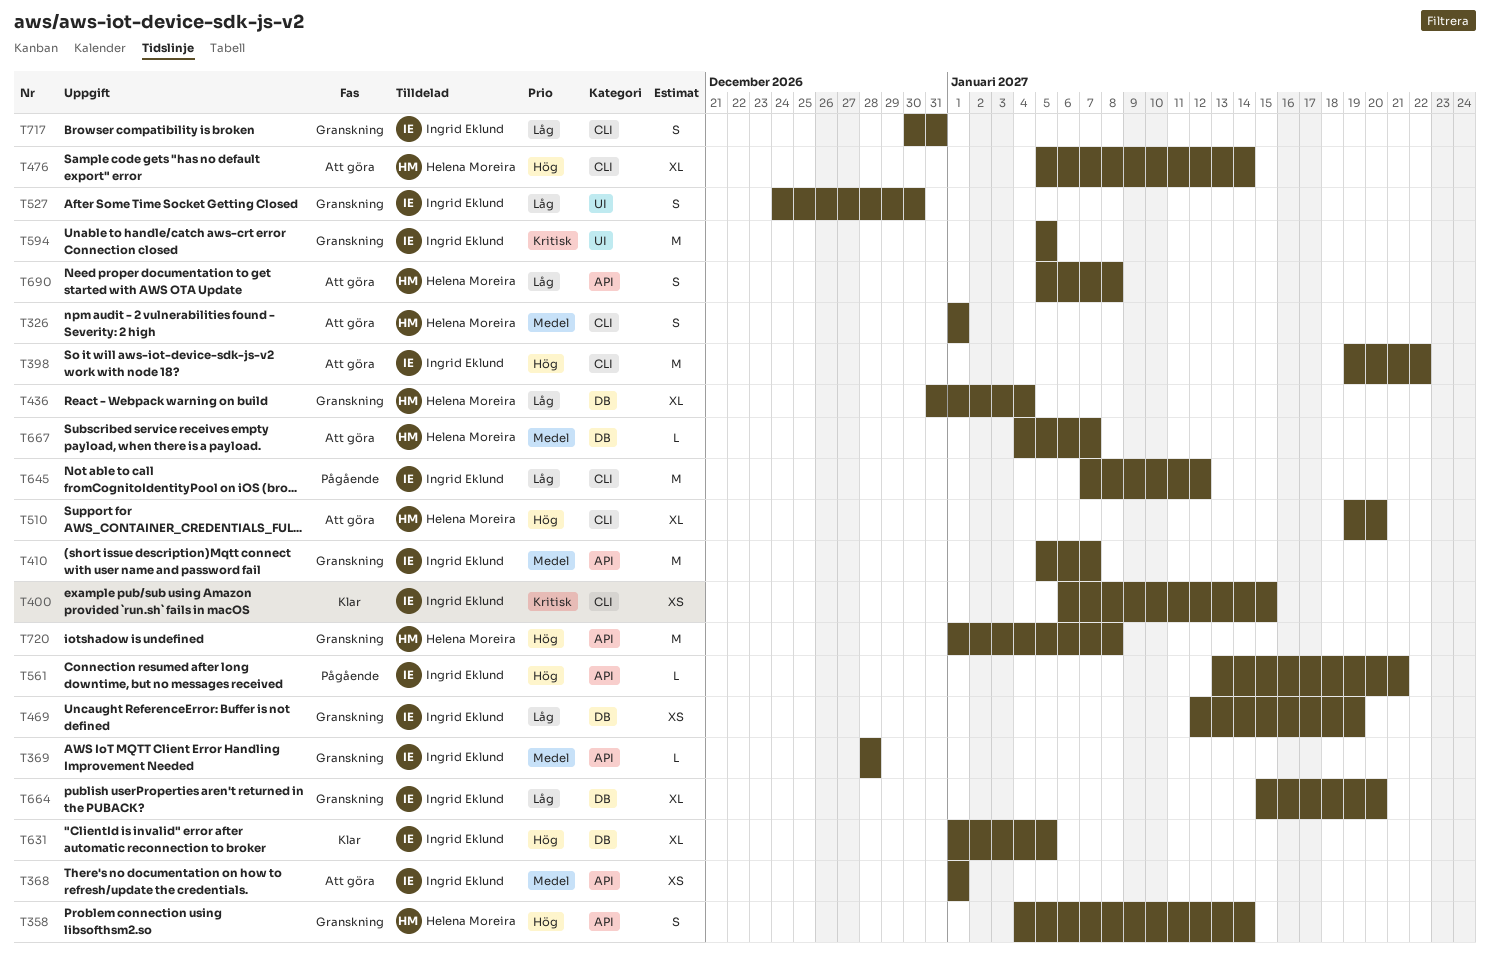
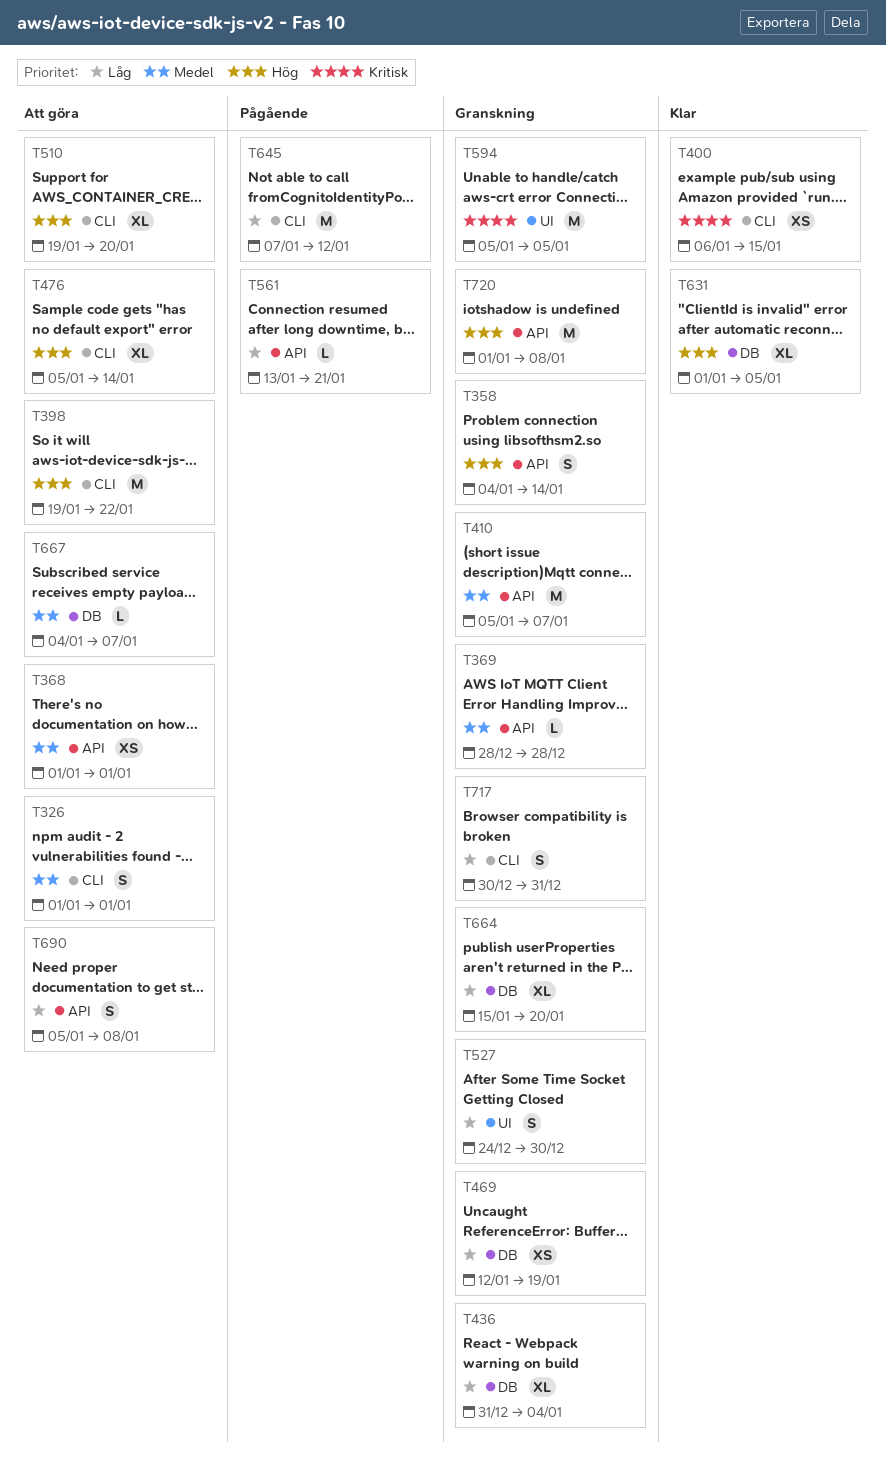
T561, priority: Hög -> Låg

